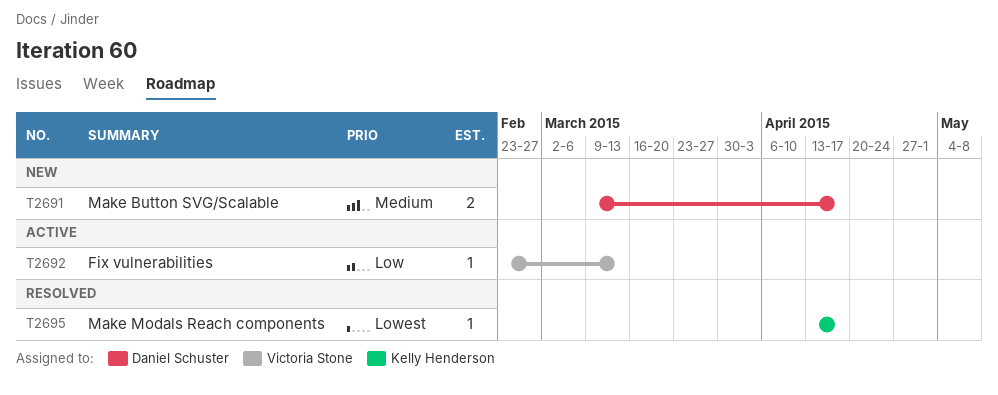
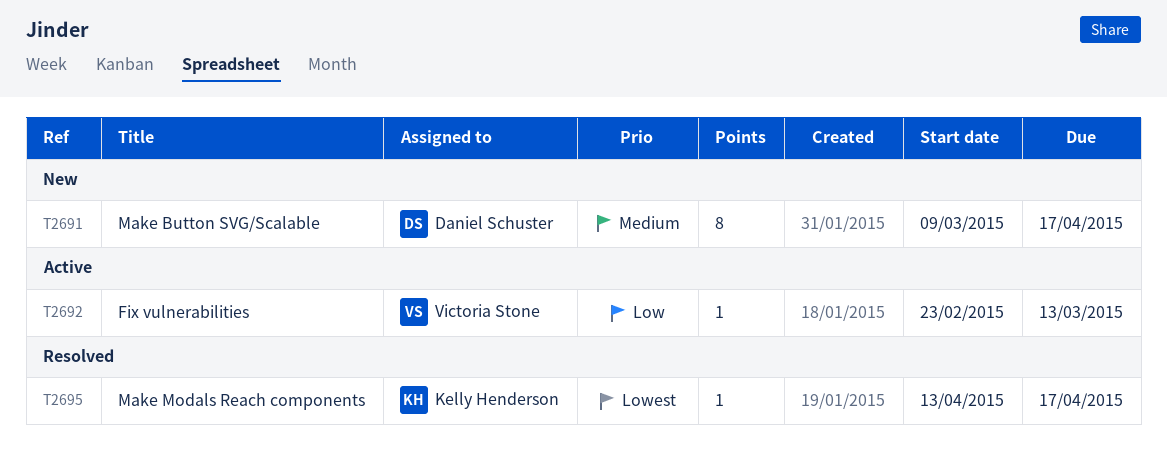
T2691, estimate: 2 -> 8

